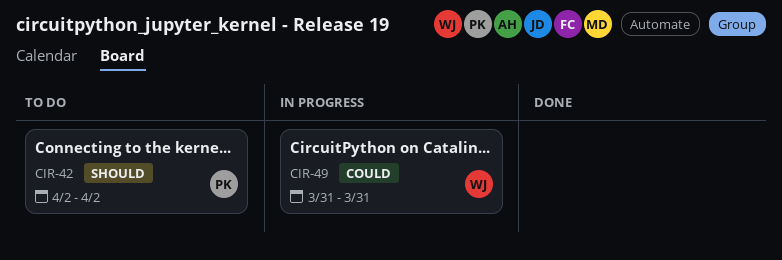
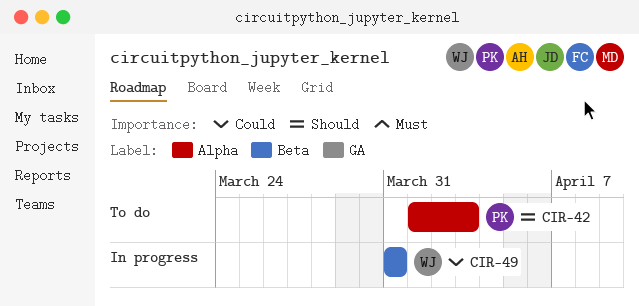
CIR-42, start: Apr 2 -> Apr 1
CIR-42, due: Apr 2 -> Apr 3

